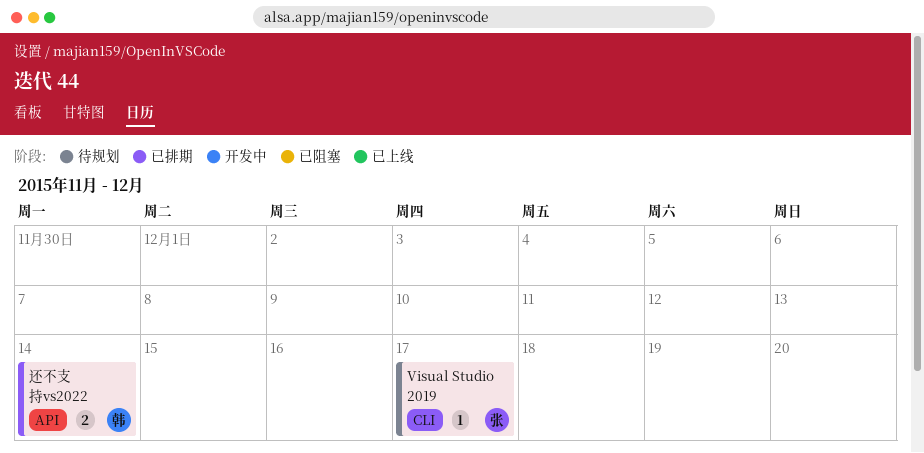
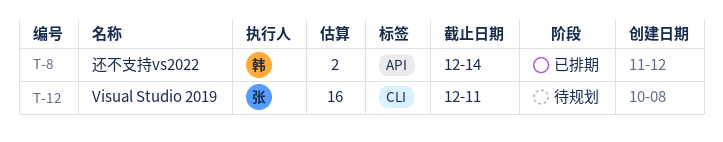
Visual Studio 2019, estimate: 1 -> 16
Visual Studio 2019, due: Dec 17 -> Dec 11

